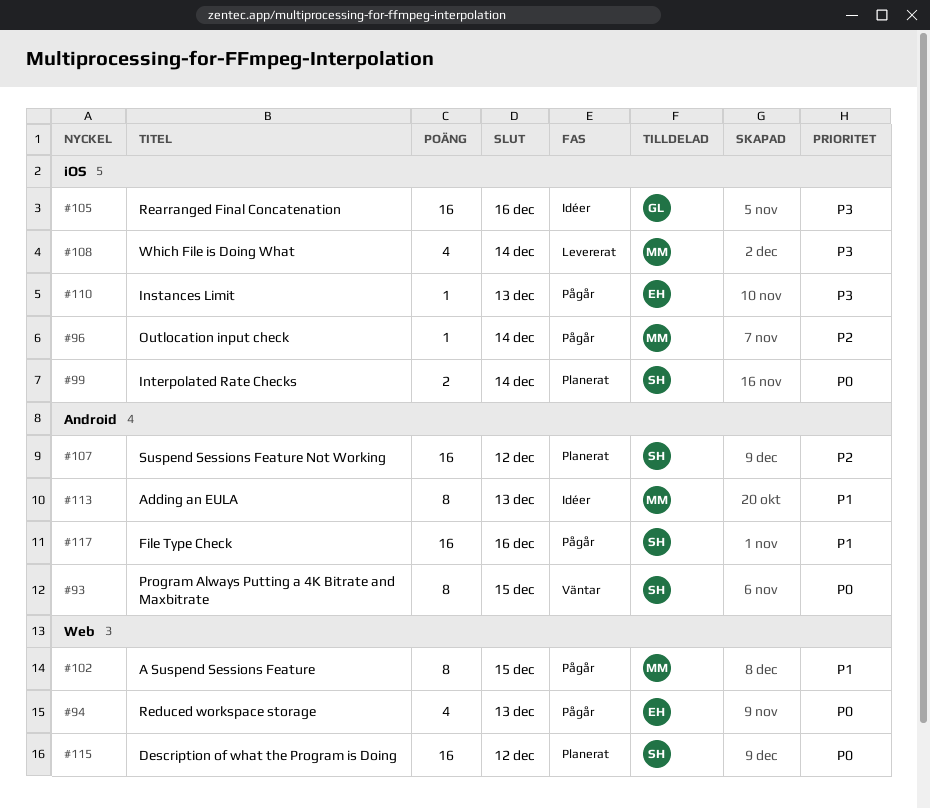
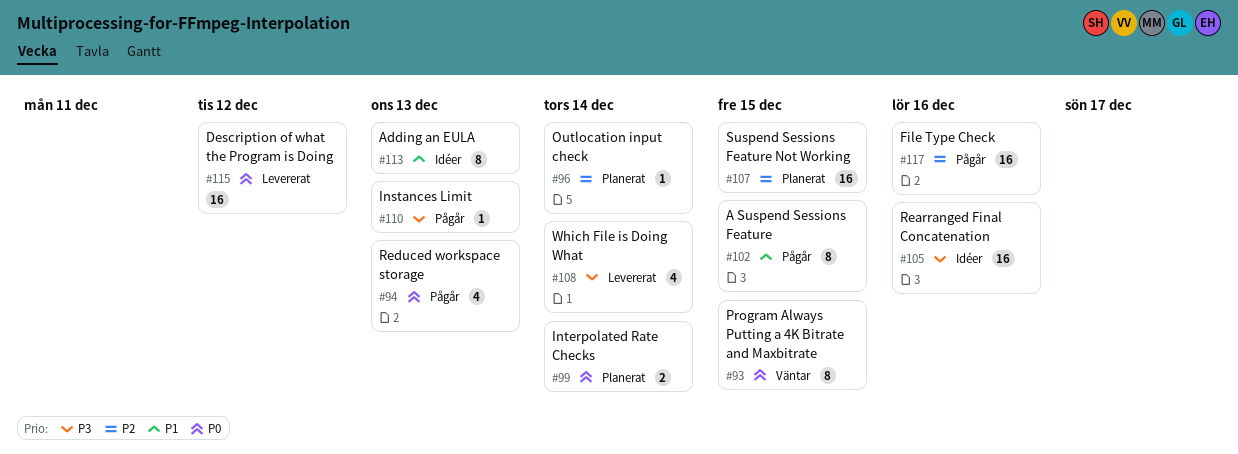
#96, status: Pågår -> Planerat
#107, due: Dec 12 -> Dec 15
#115, status: Planerat -> Levererat
#117, priority: P1 -> P2

